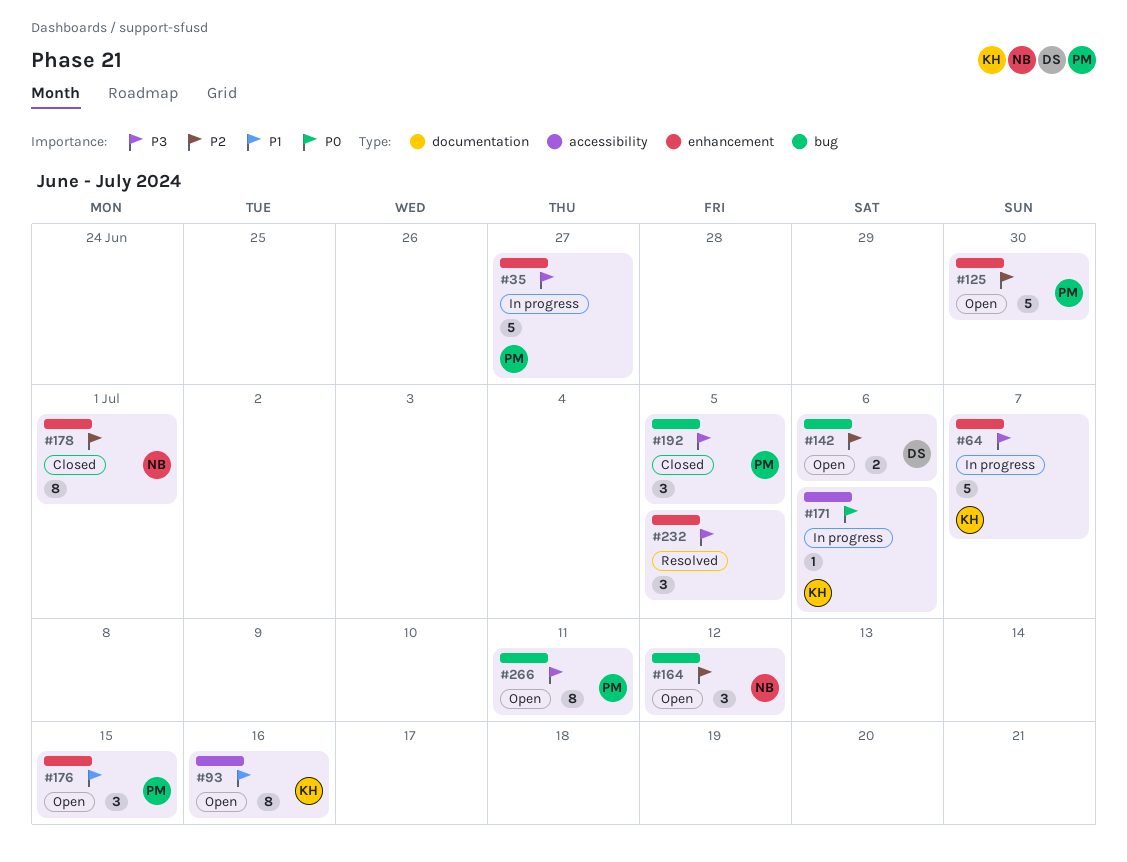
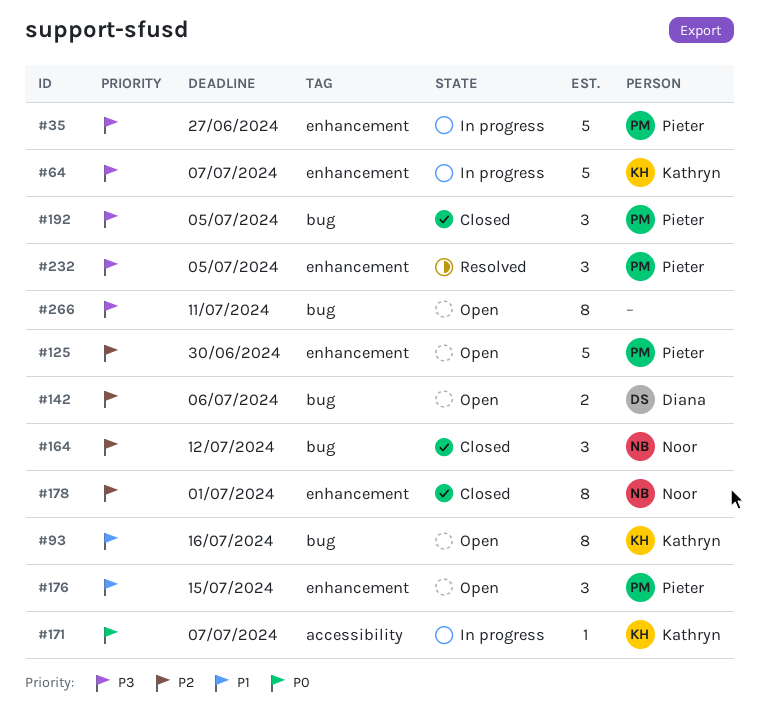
#93, label: accessibility -> bug
#164, status: Open -> Closed
#171, due: Jul 6 -> Jul 7
#232, owner: none -> Pieter
#266, owner: Pieter -> none

